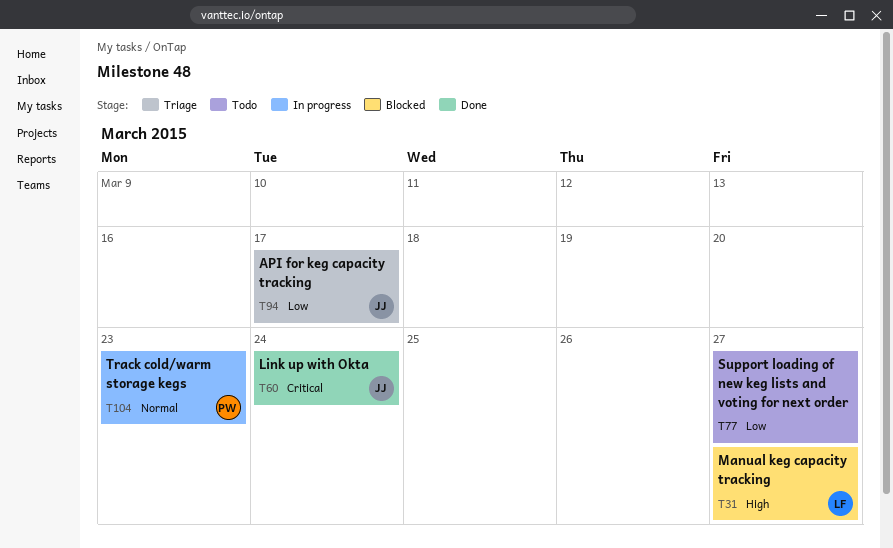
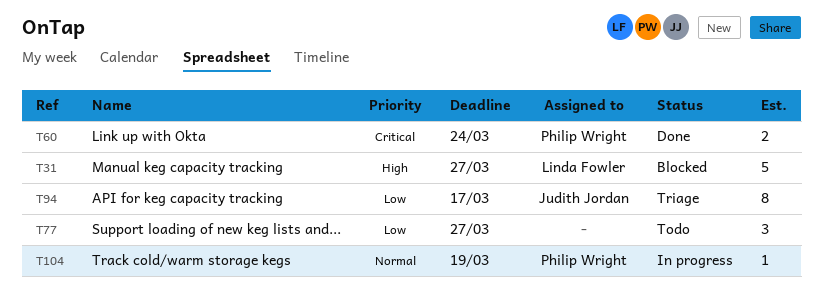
T60, owner: Judith Jordan -> Philip Wright
T104, due: Mar 23 -> Mar 19

